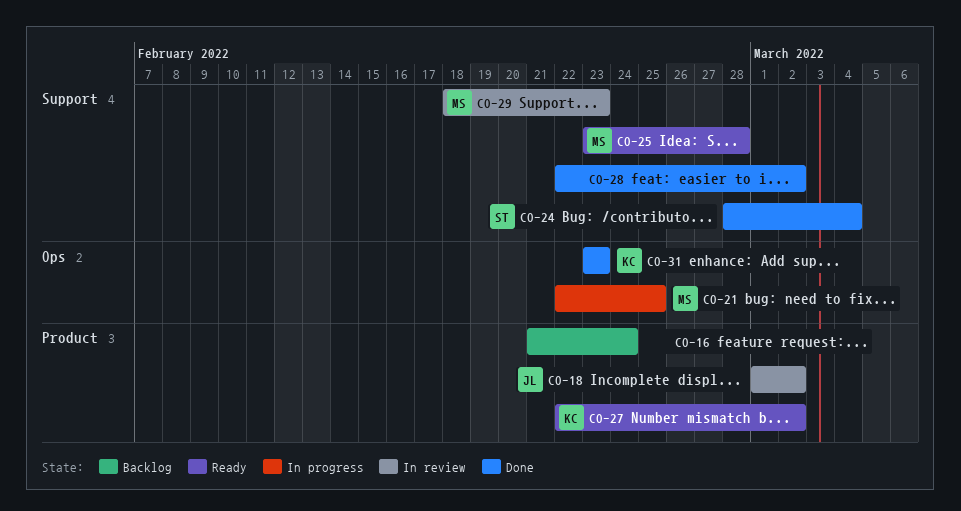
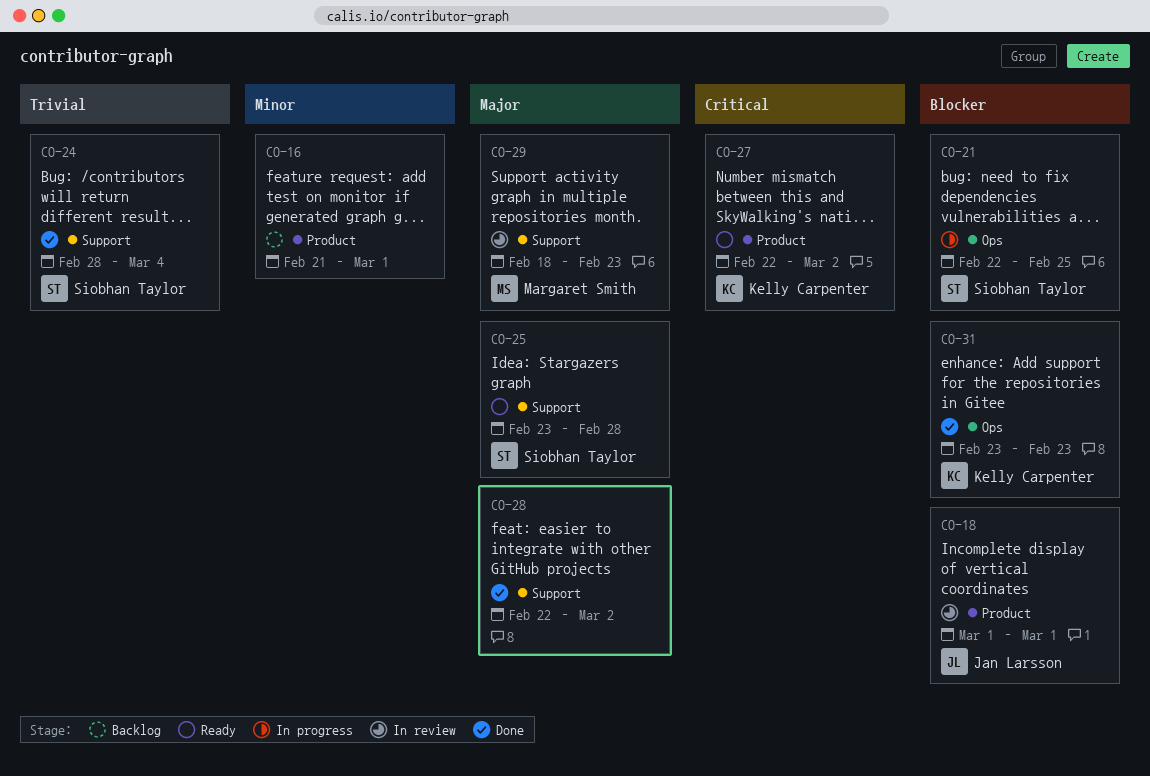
CO-16, due: Feb 24 -> Mar 1
CO-18, due: Mar 2 -> Mar 1
CO-21, owner: Margaret Smith -> Siobhan Taylor
CO-25, owner: Margaret Smith -> Siobhan Taylor

